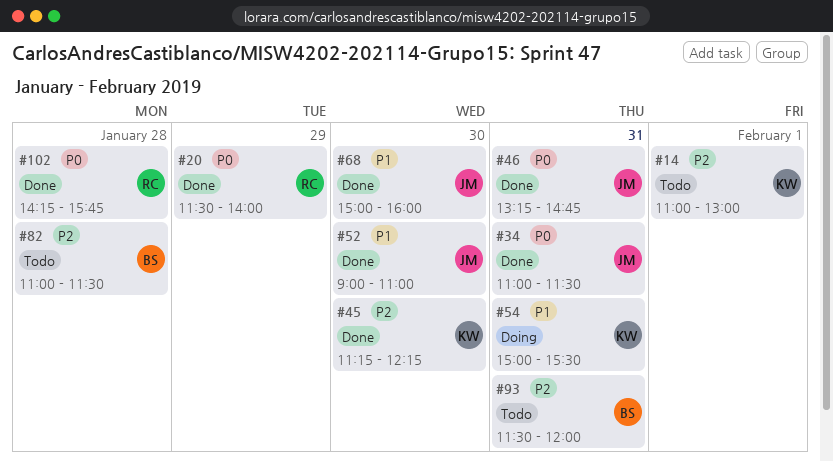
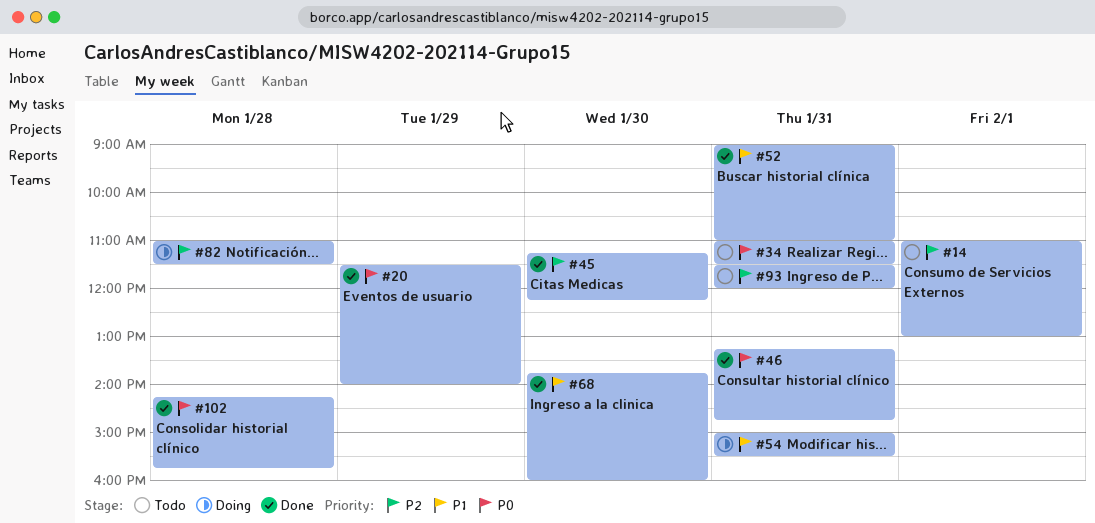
#34, status: Done -> Todo
#52, day: Jan 30 -> Jan 31
#68, begins: 15:00 -> 13:45
#82, status: Todo -> Doing

